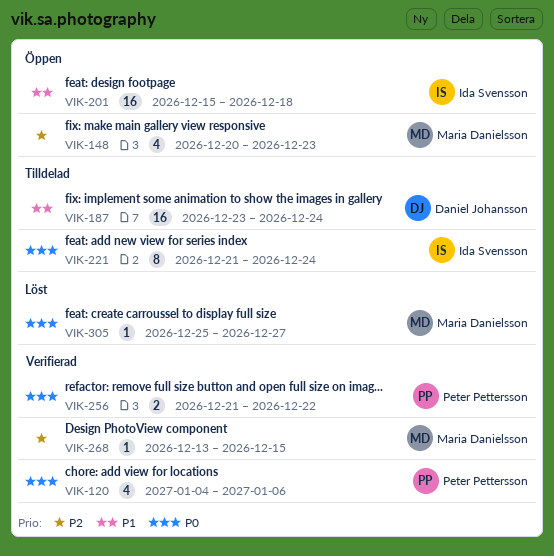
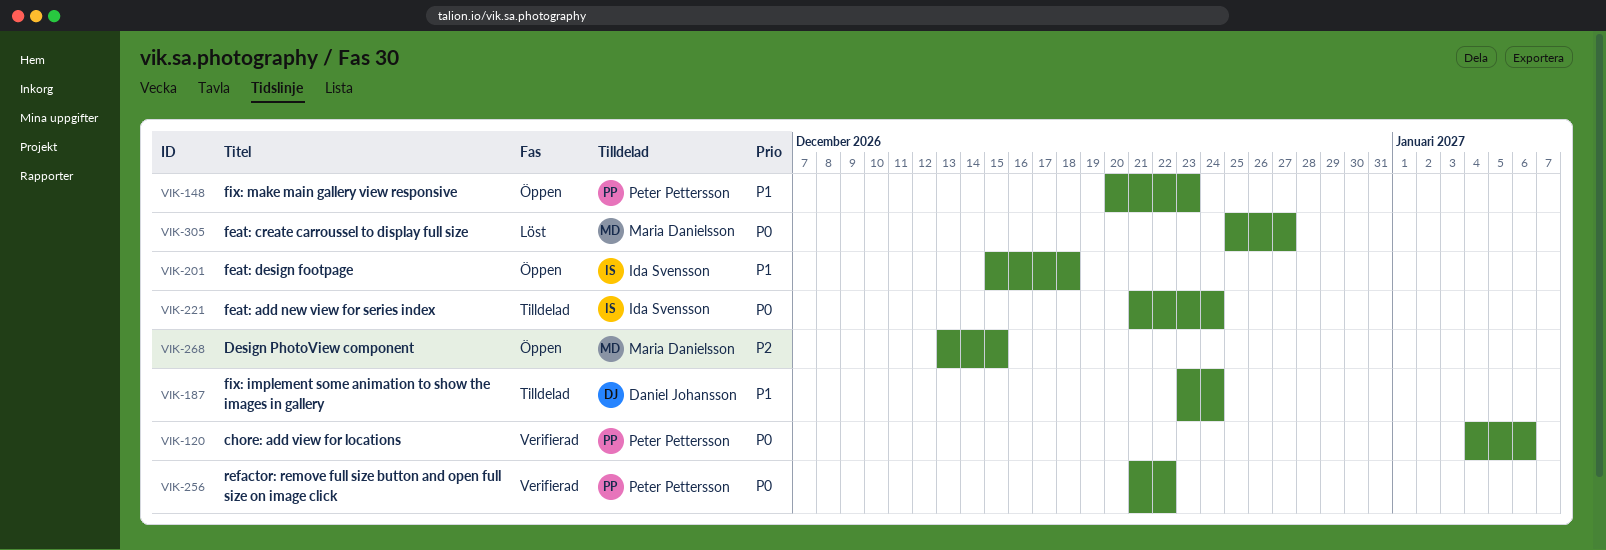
VIK-148, owner: Maria Danielsson -> Peter Pettersson
VIK-148, priority: P2 -> P1
VIK-268, status: Verifierad -> Öppen

